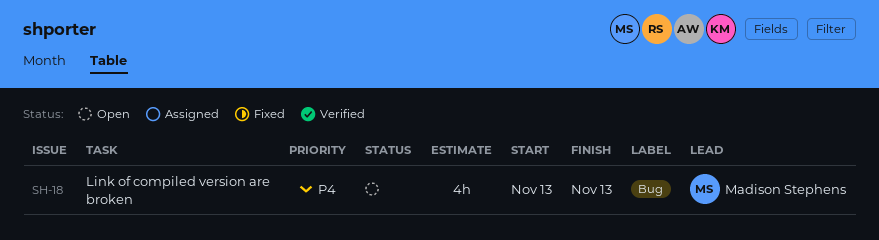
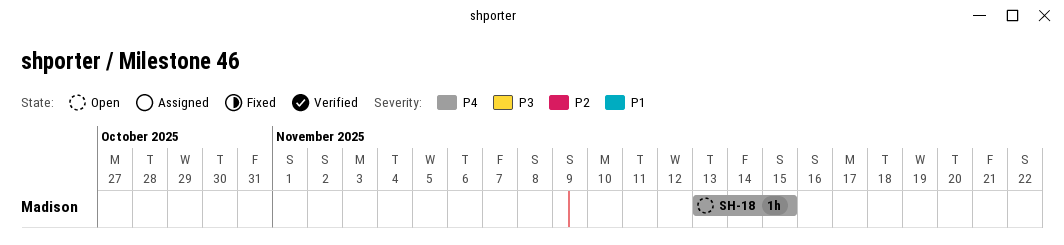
SH-18, estimate: 4h -> 1h
SH-18, due: Nov 13 -> Nov 15

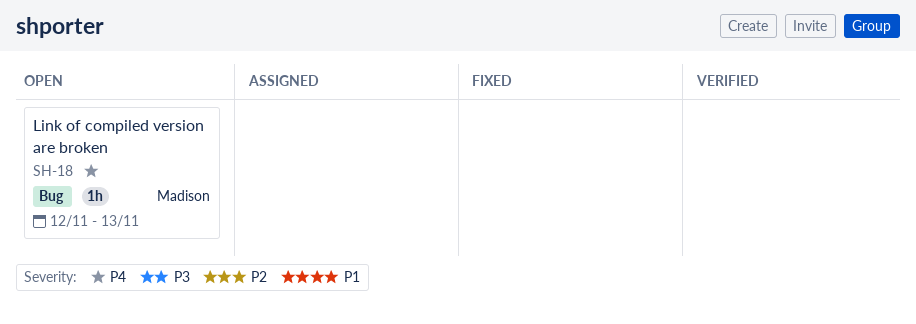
SH-18, start: Nov 13 -> Nov 12
SH-18, due: Nov 15 -> Nov 13

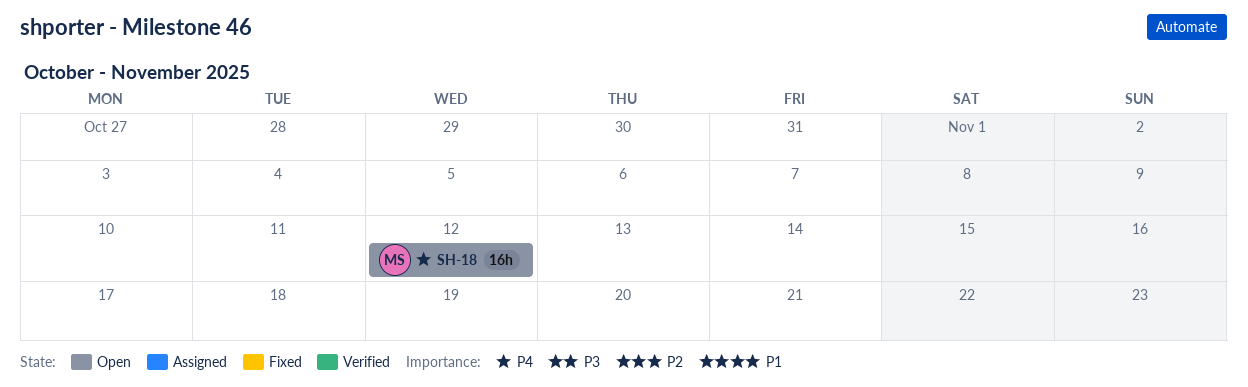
SH-18, estimate: 1h -> 16h
SH-18, due: Nov 13 -> Nov 12

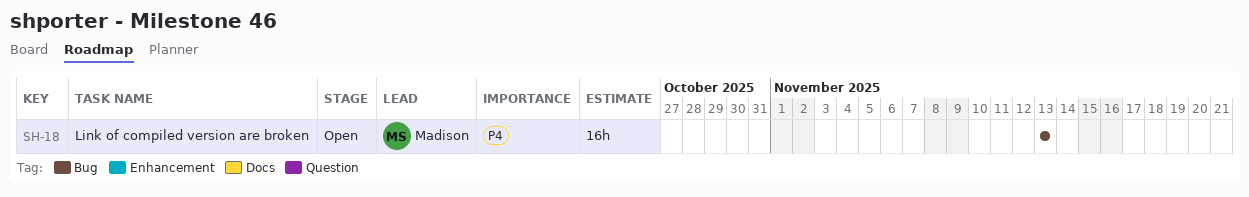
SH-18, start: Nov 12 -> Nov 13
SH-18, due: Nov 12 -> Nov 13

